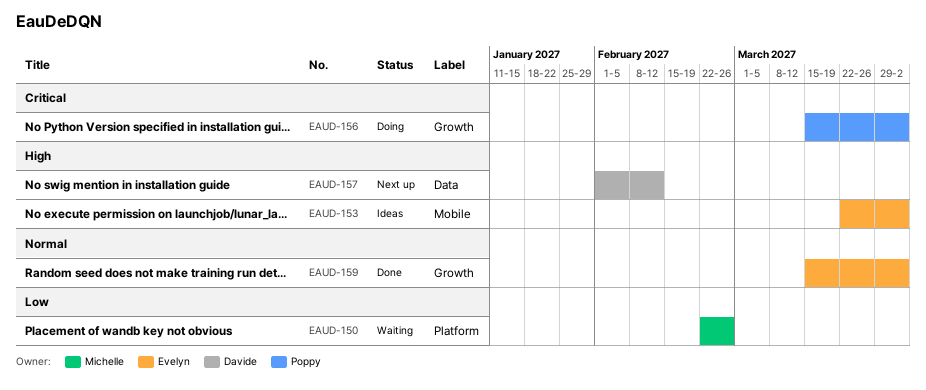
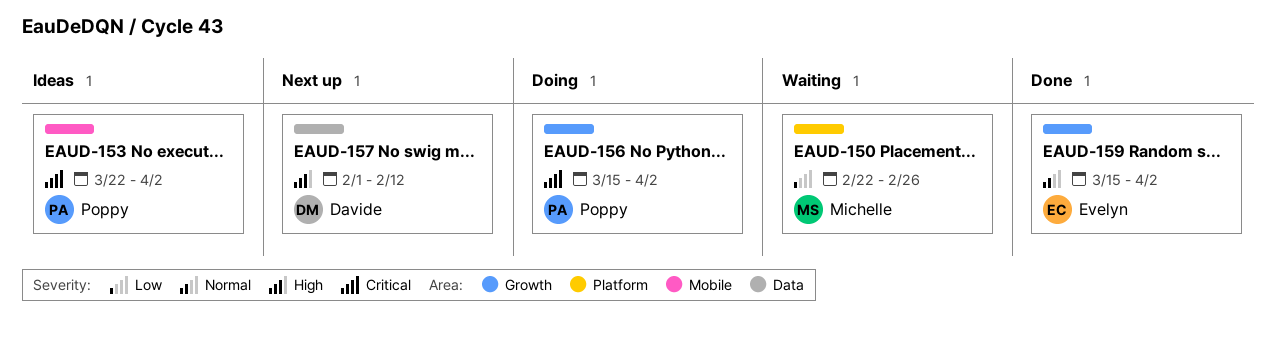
EAUD-153, owner: Evelyn -> Poppy
EAUD-153, priority: High -> Critical

